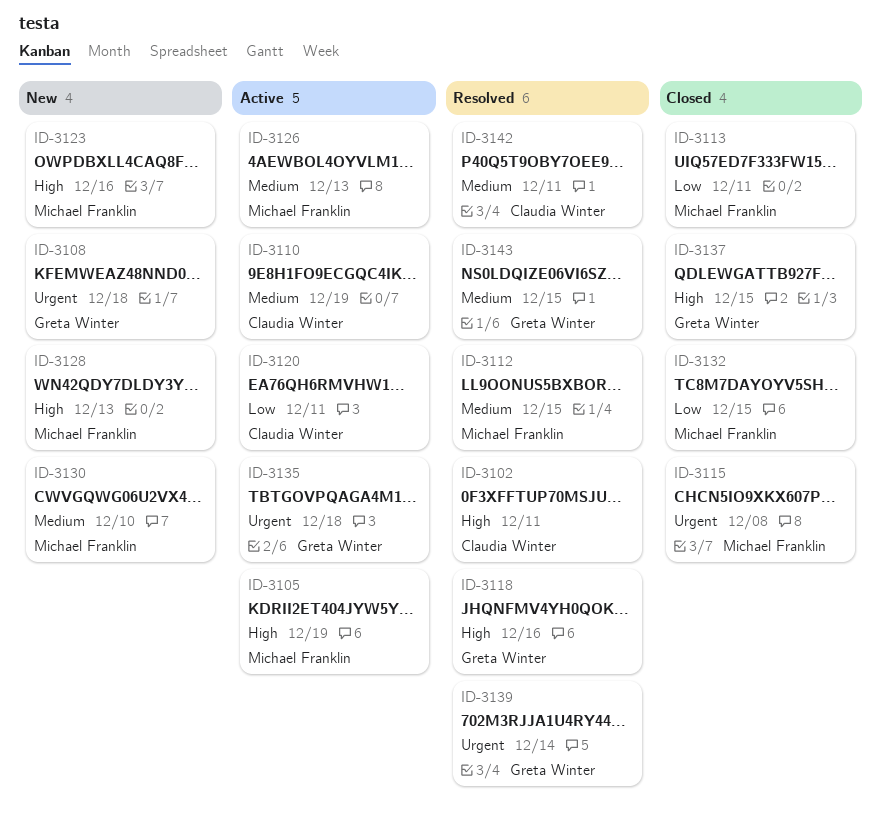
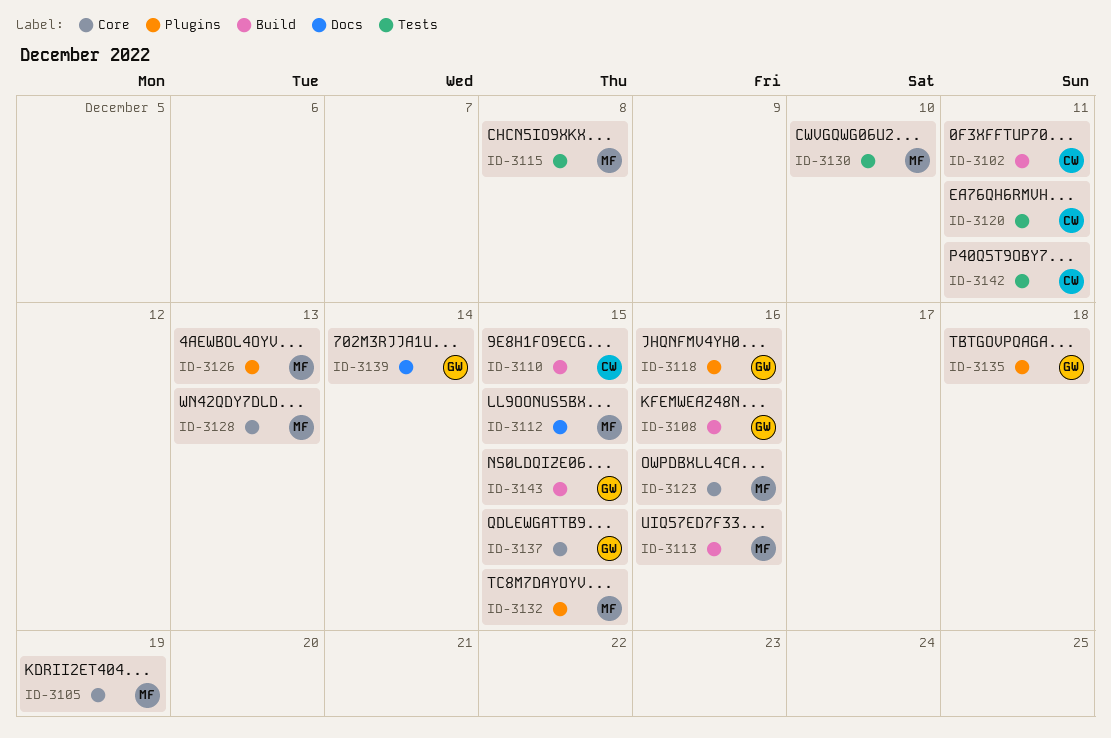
ID-3108, due: Dec 18 -> Dec 16
ID-3110, due: Dec 19 -> Dec 15
ID-3113, due: Dec 11 -> Dec 16

